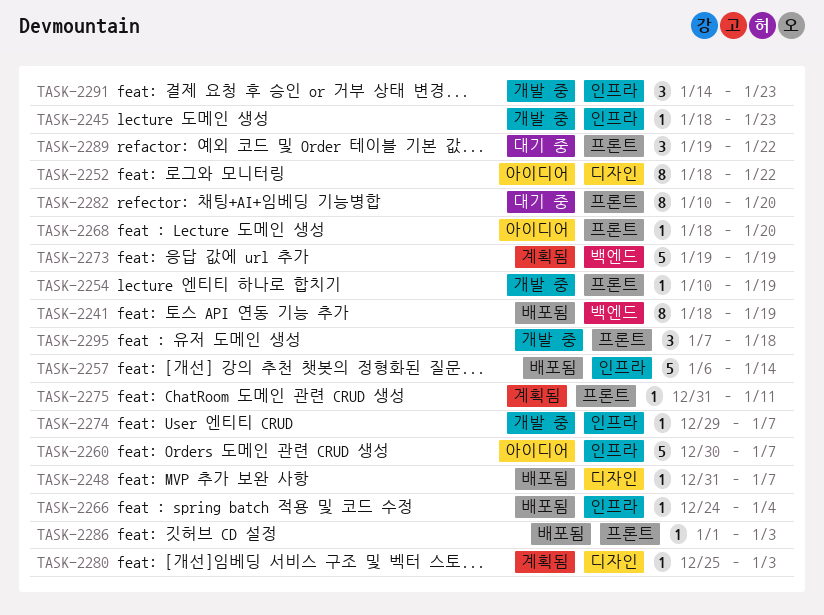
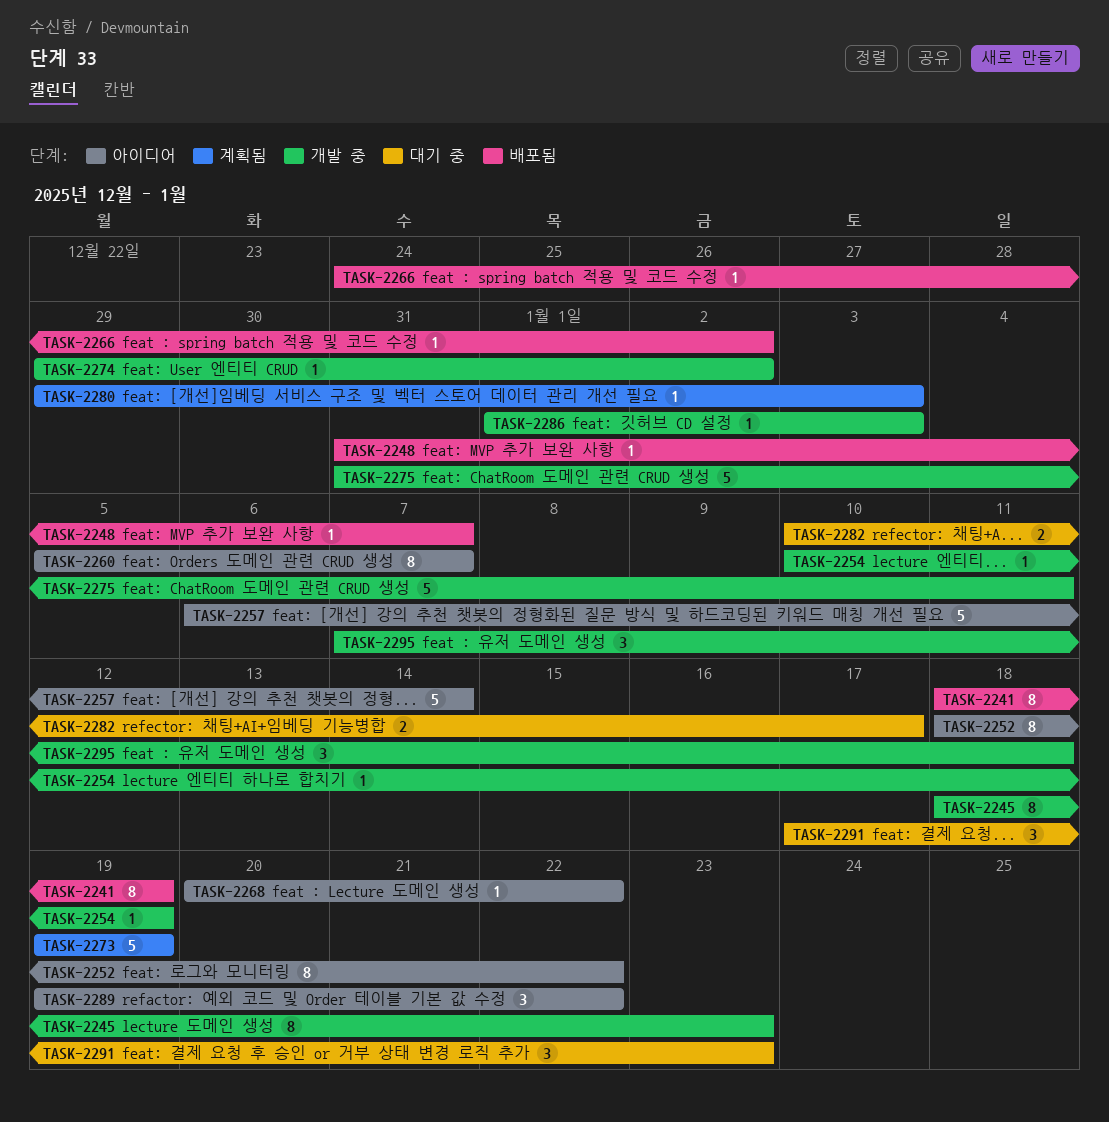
TASK-2245, estimate: 1 -> 8
TASK-2257, status: 배포됨 -> 아이디어
TASK-2260, estimate: 5 -> 8
TASK-2260, start: Dec 30 -> Jan 5
TASK-2266, due: Jan 4 -> Jan 2
TASK-2268, start: Jan 18 -> Jan 20
TASK-2268, due: Jan 20 -> Jan 22
TASK-2274, due: Jan 7 -> Jan 2
TASK-2275, status: 계획됨 -> 개발 중
TASK-2275, estimate: 1 -> 5
TASK-2280, start: Dec 25 -> Dec 29
TASK-2282, estimate: 8 -> 2
TASK-2282, due: Jan 20 -> Jan 17
TASK-2286, status: 배포됨 -> 개발 중
TASK-2289, status: 대기 중 -> 아이디어
TASK-2291, status: 개발 중 -> 대기 중
TASK-2291, start: Jan 14 -> Jan 17

